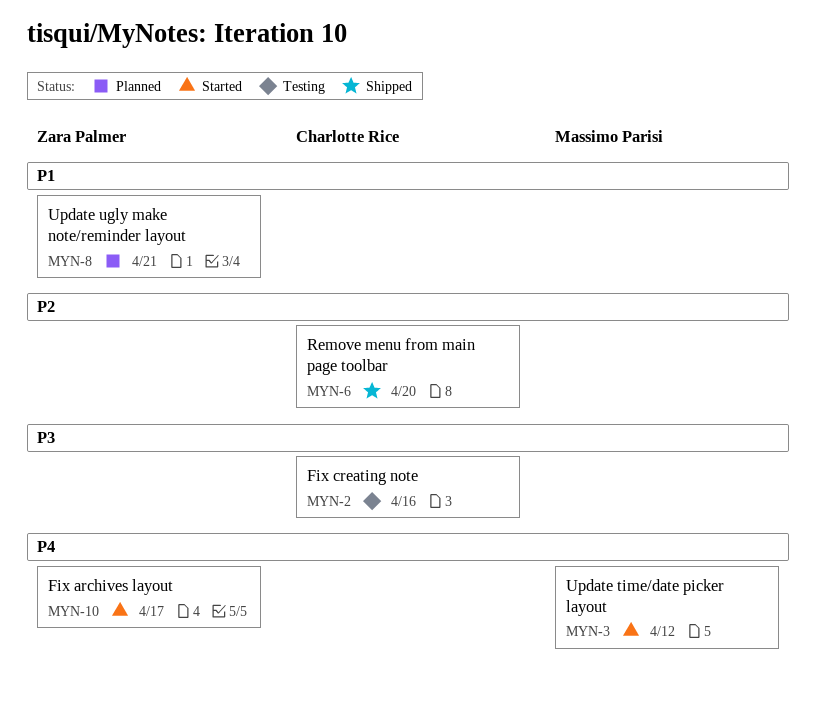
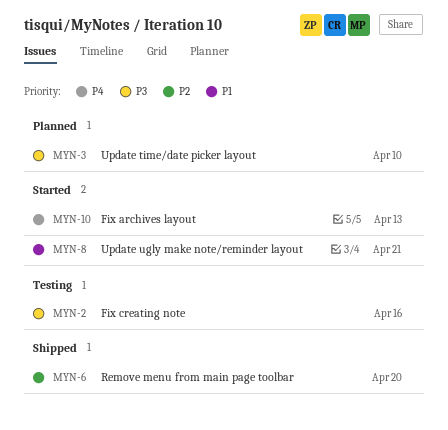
MYN-3, status: Started -> Planned
MYN-3, priority: P4 -> P3
MYN-3, due: Apr 12 -> Apr 10
MYN-8, status: Planned -> Started
MYN-10, due: Apr 17 -> Apr 13

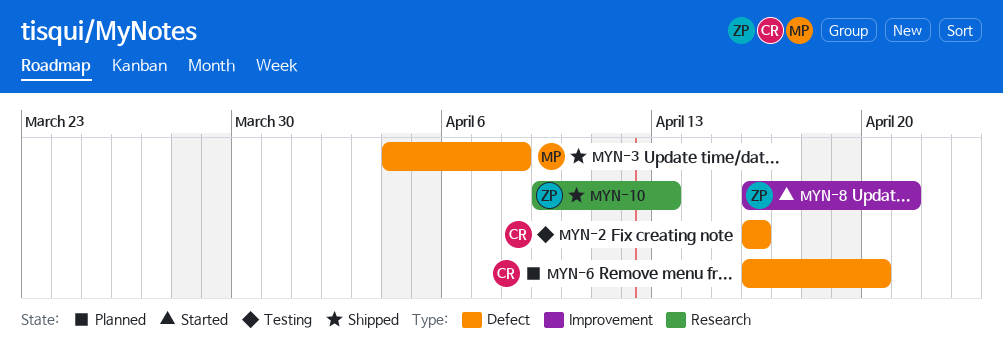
MYN-3, status: Planned -> Shipped
MYN-3, due: Apr 10 -> Apr 8
MYN-6, status: Shipped -> Planned
MYN-10, status: Started -> Shipped

